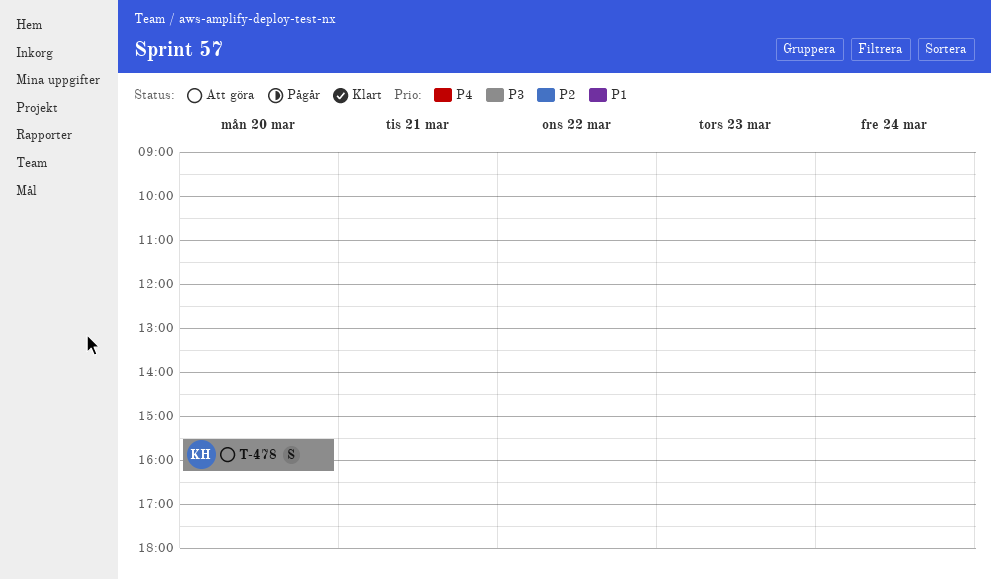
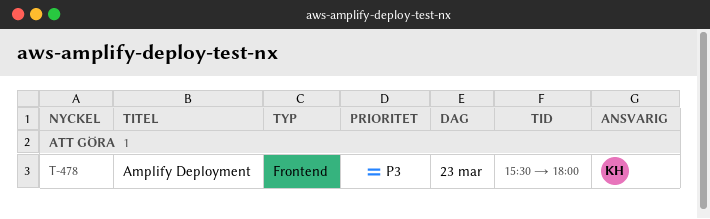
T-478, day: Mar 20 -> Mar 23
T-478, ends: 16:15 -> 18:00

